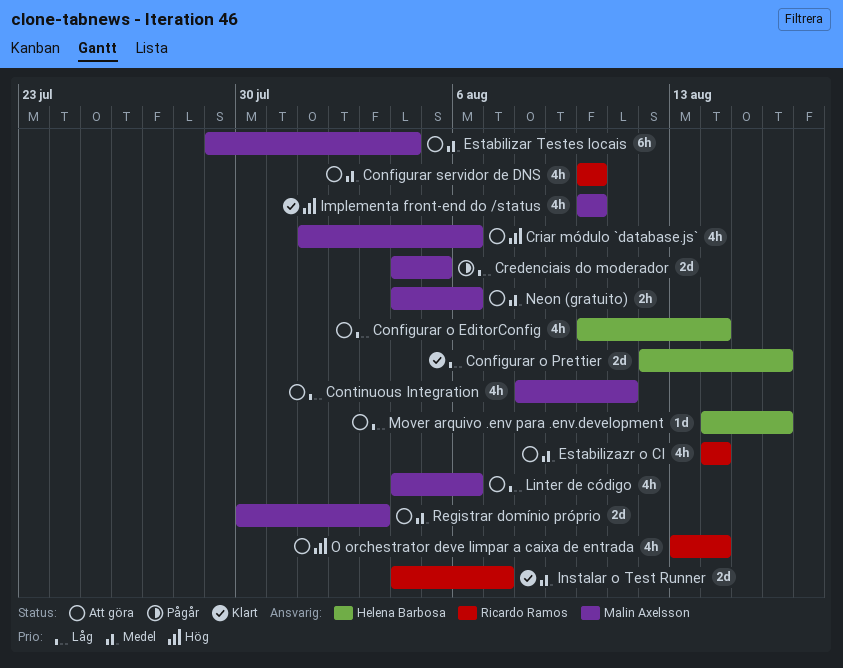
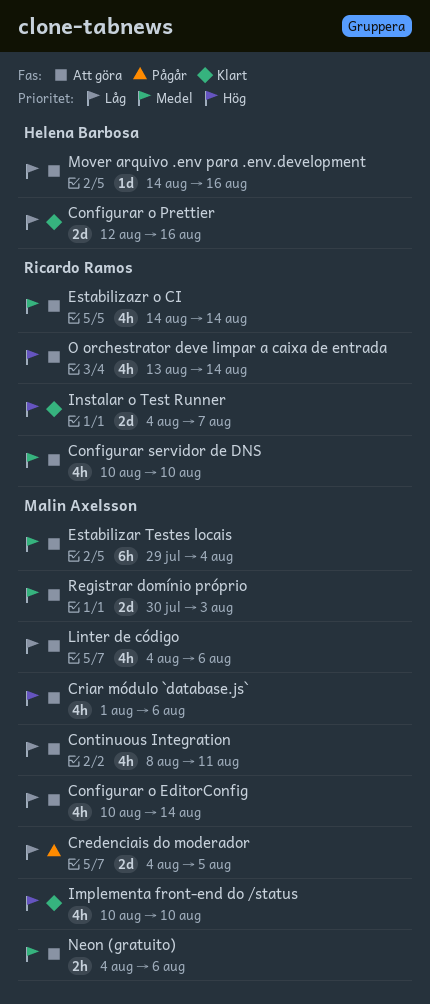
Configurar o EditorConfig, owner: Helena Barbosa -> Malin Axelsson
Instalar o Test Runner, priority: Medel -> Hög

